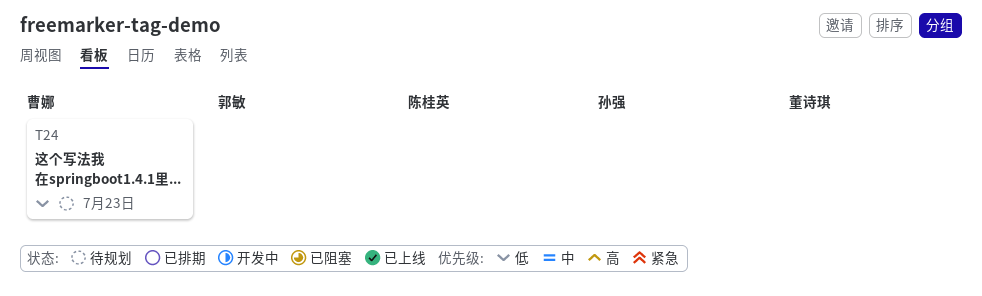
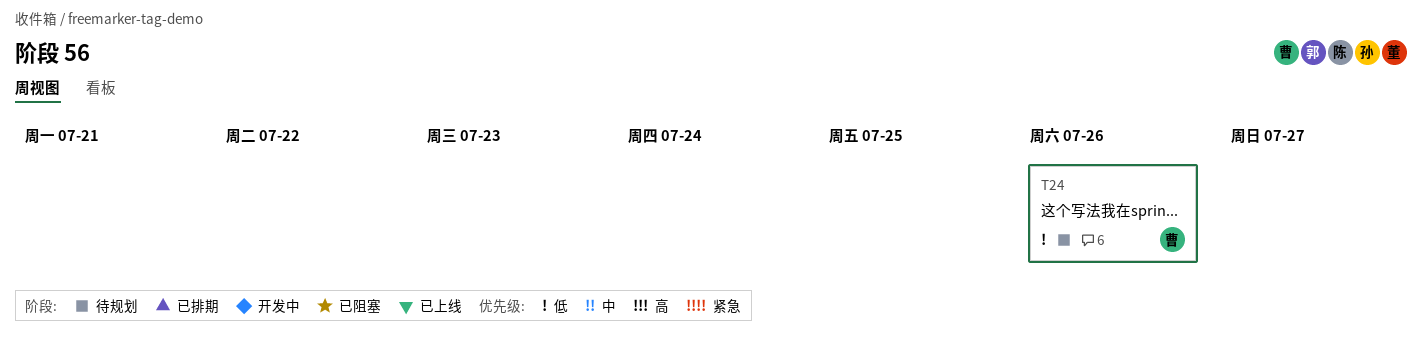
T24, due: Jul 23 -> Jul 26

